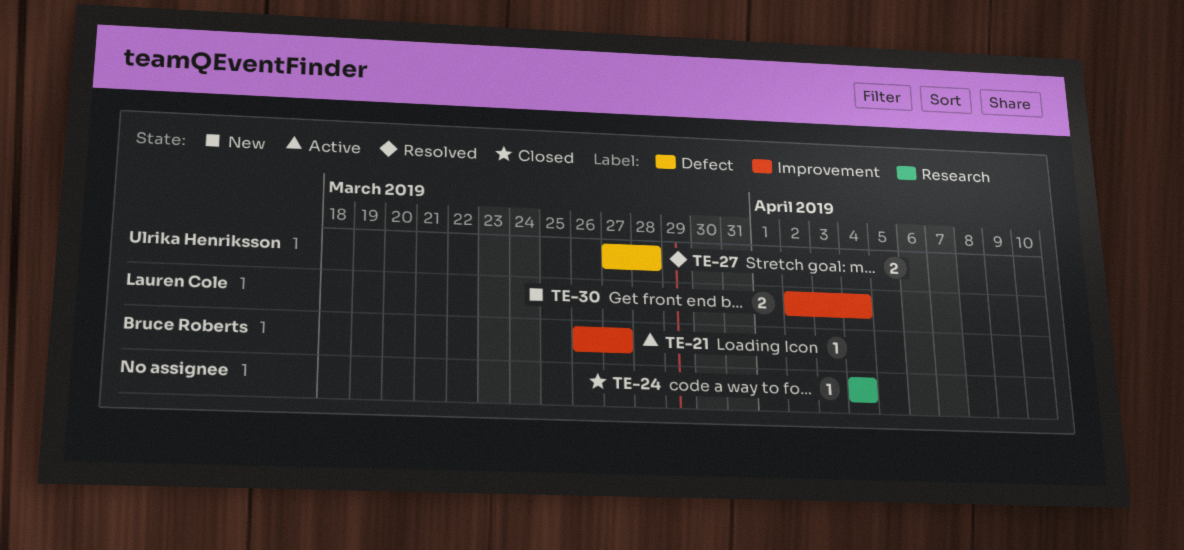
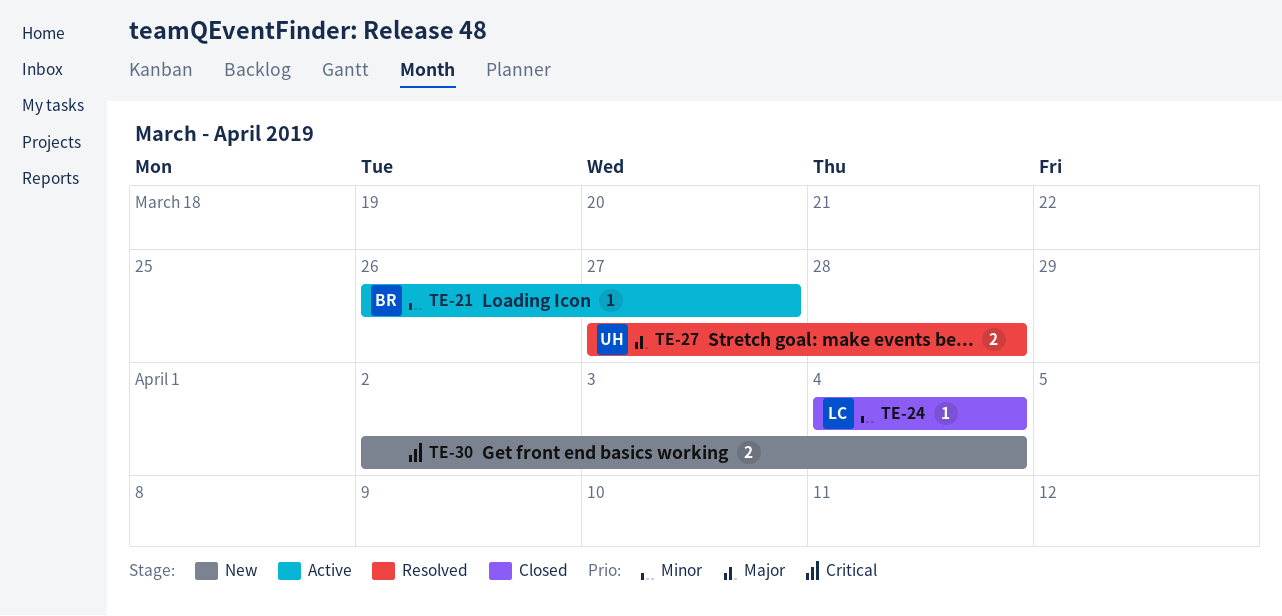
TE-24, owner: none -> Lauren Cole
TE-30, owner: Lauren Cole -> none

